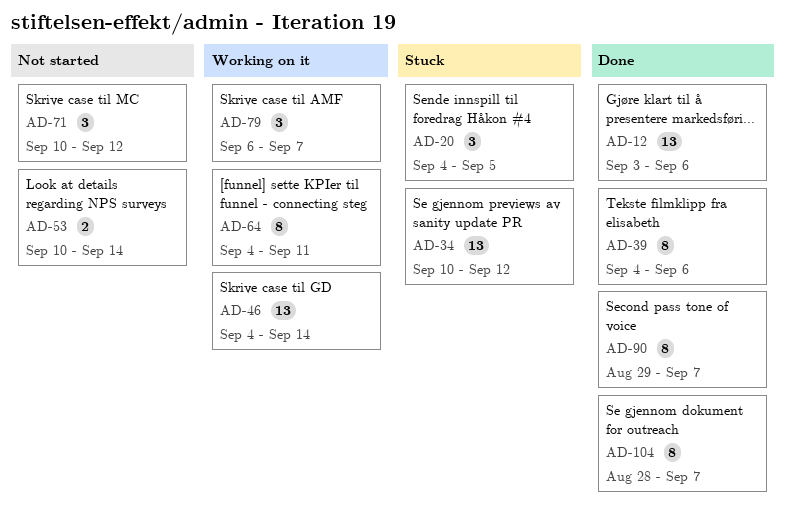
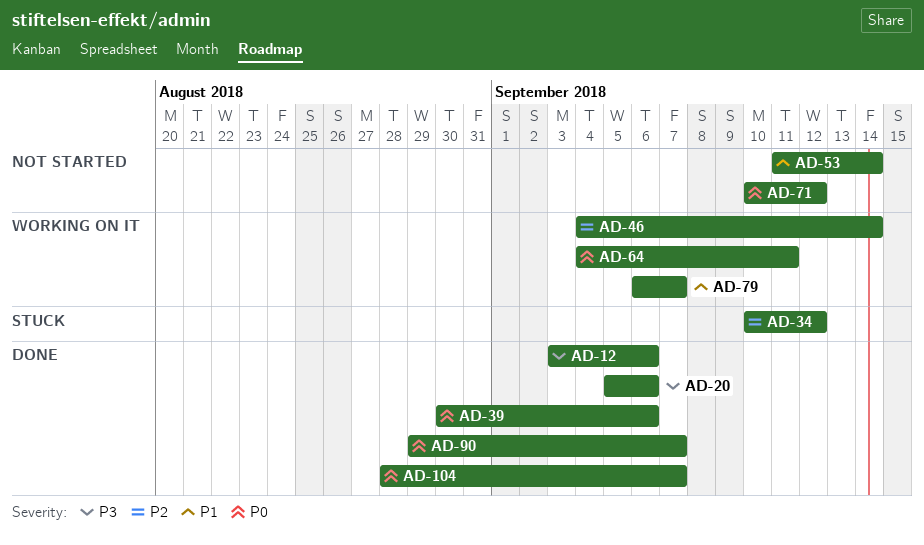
AD-20, status: Stuck -> Done
AD-20, start: Sep 4 -> Sep 5
AD-20, due: Sep 5 -> Sep 6
AD-39, start: Sep 4 -> Aug 30
AD-53, start: Sep 10 -> Sep 11

